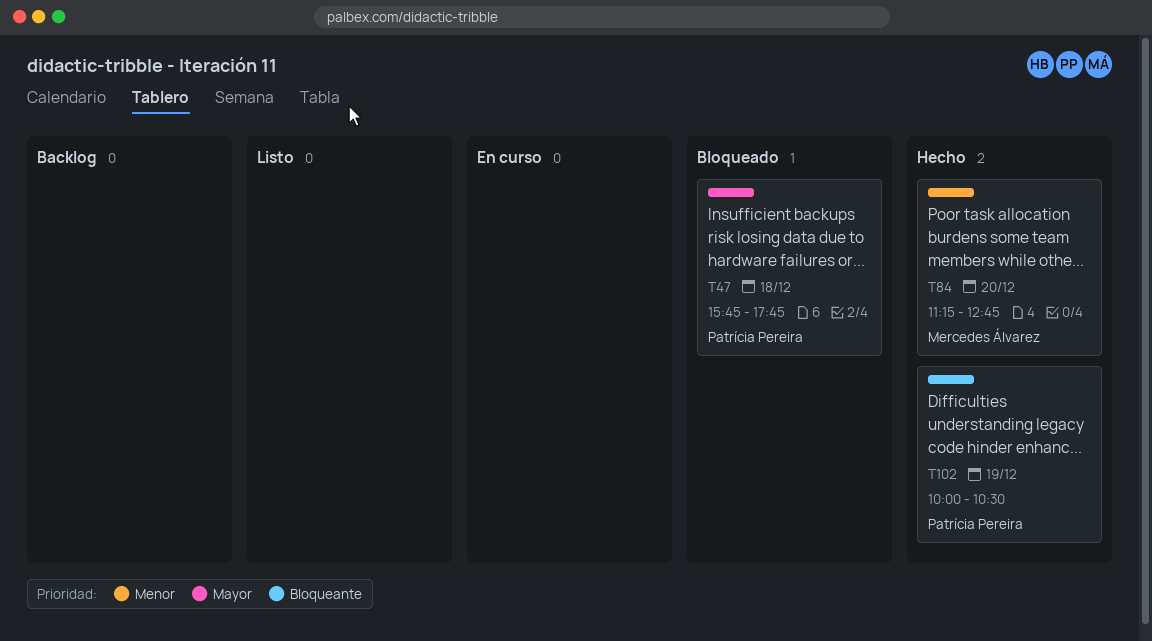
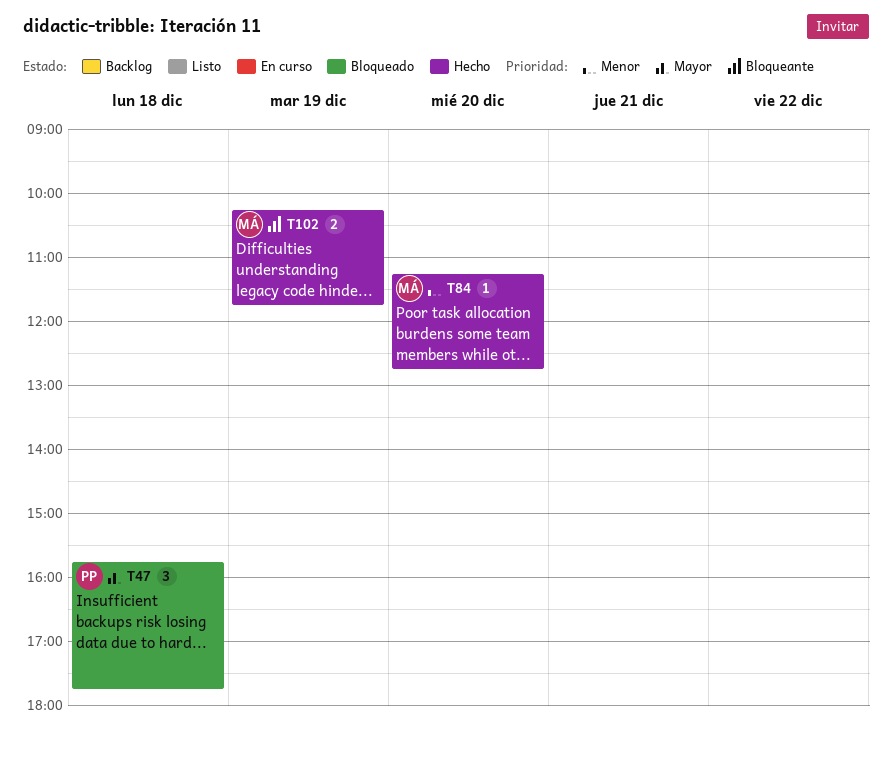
T102, owner: Patrícia Pereira -> Mercedes Álvarez
T102, begins: 10:00 -> 10:15
T102, ends: 10:30 -> 11:45

